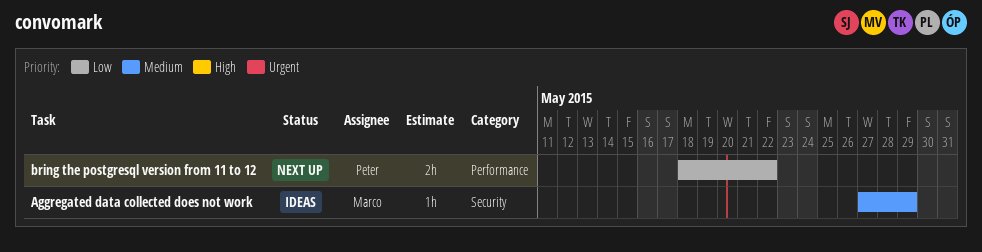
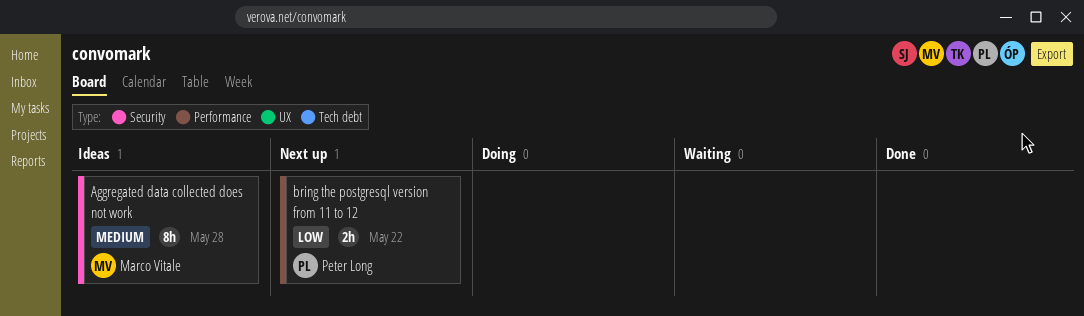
Aggregated data collected does not work, estimate: 1h -> 8h
Aggregated data collected does not work, due: May 29 -> May 28

